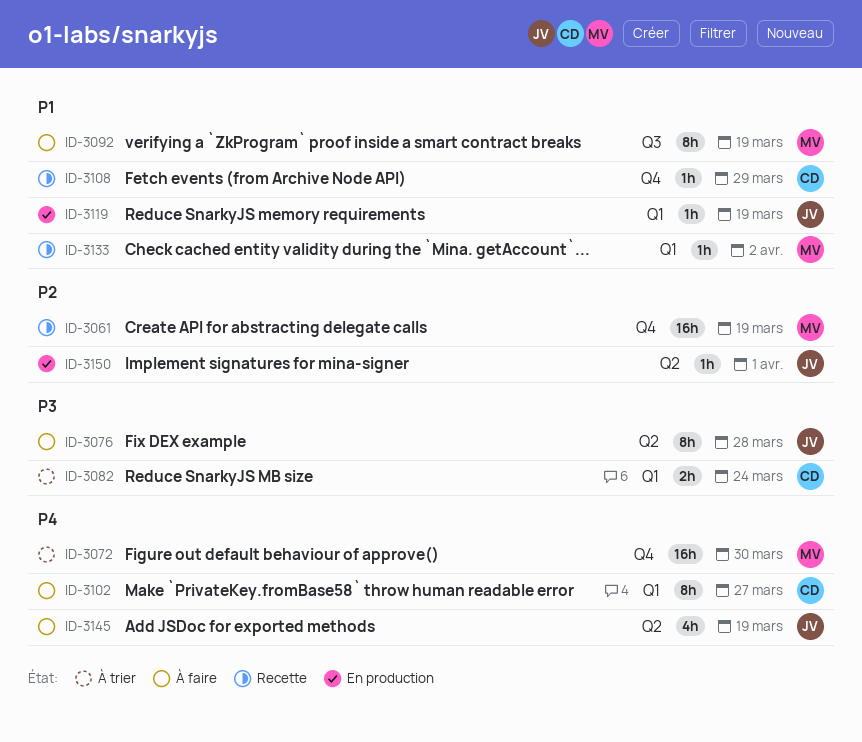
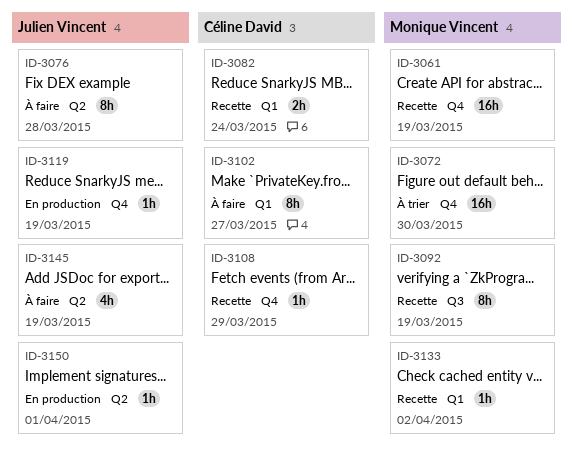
ID-3082, status: À trier -> Recette
ID-3092, status: À faire -> Recette
ID-3119, label: Q1 -> Q4

